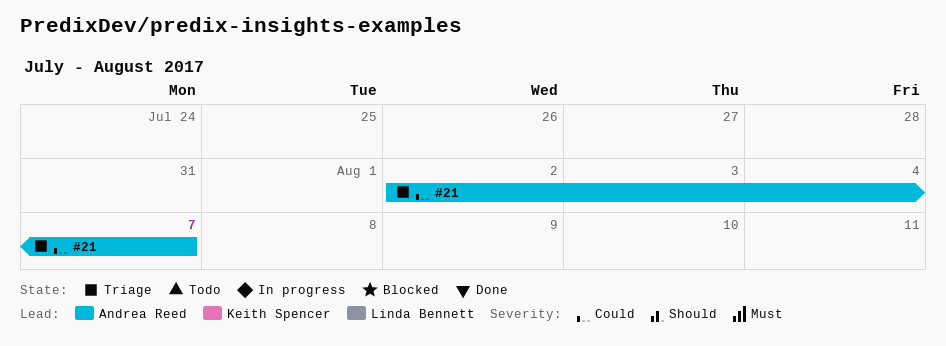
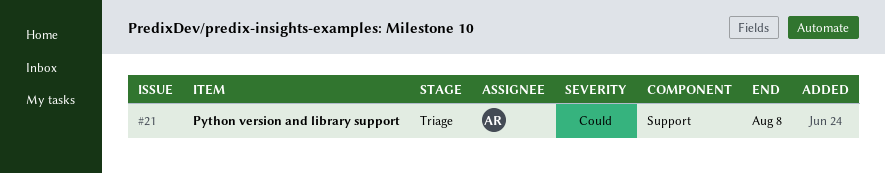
#21, due: Aug 7 -> Aug 8

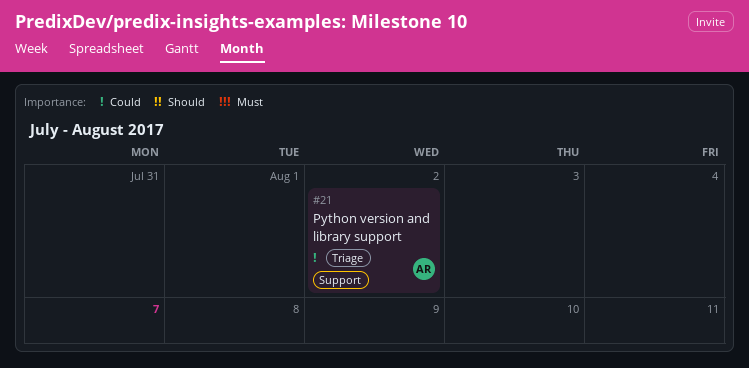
#21, due: Aug 8 -> Aug 2

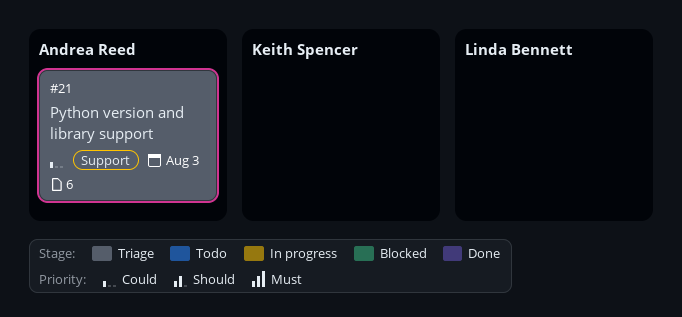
#21, due: Aug 2 -> Aug 3

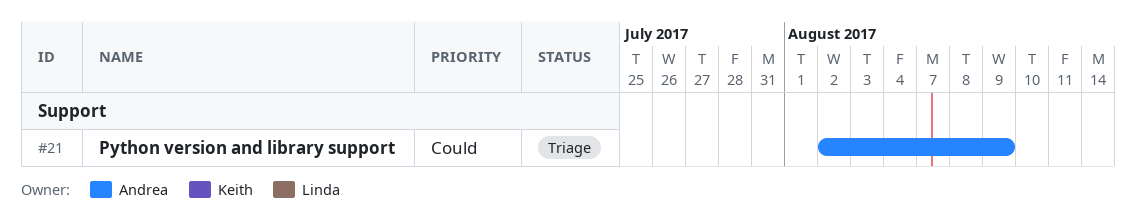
#21, due: Aug 3 -> Aug 9

